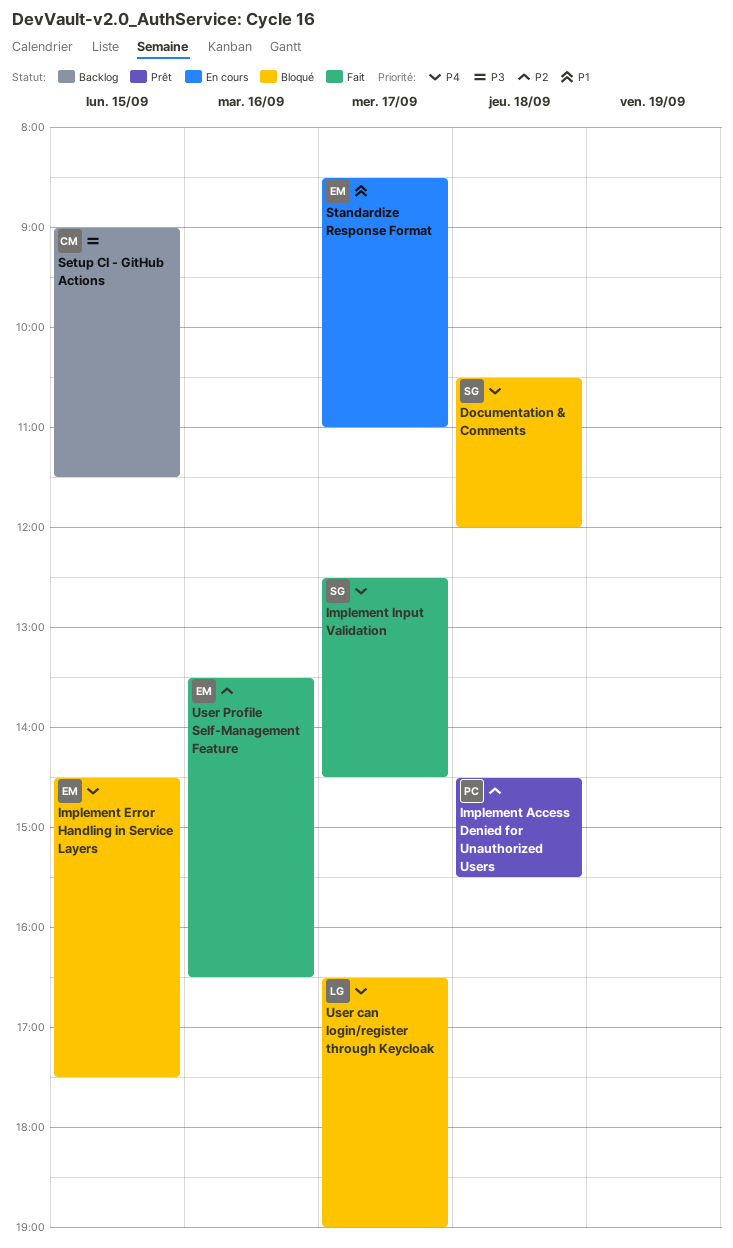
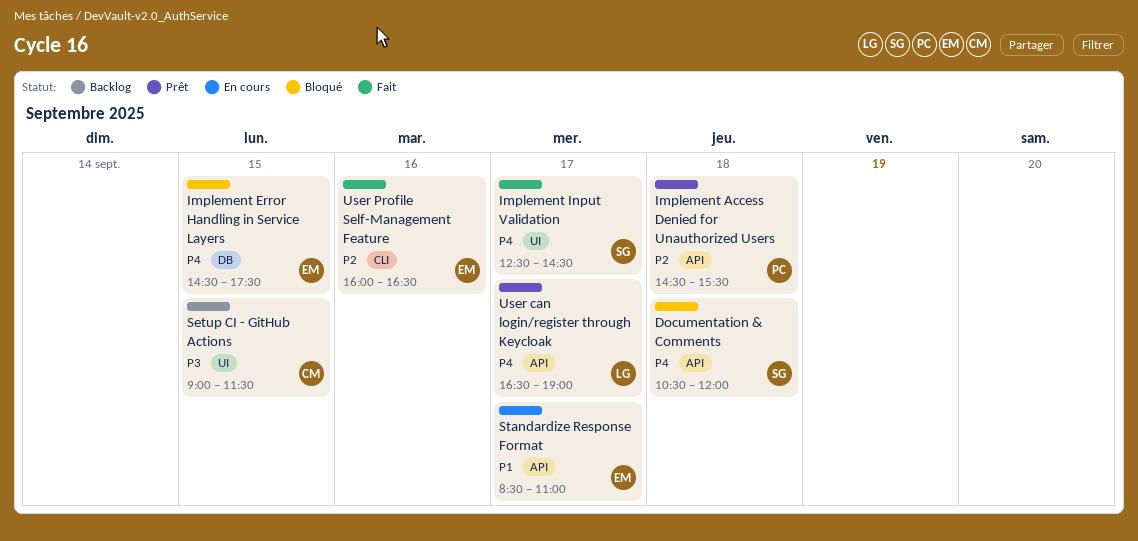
User can login/register through Keycloak, status: Bloqué -> Prêt
User Profile Self-Management Feature, begins: 13:30 -> 16:00

